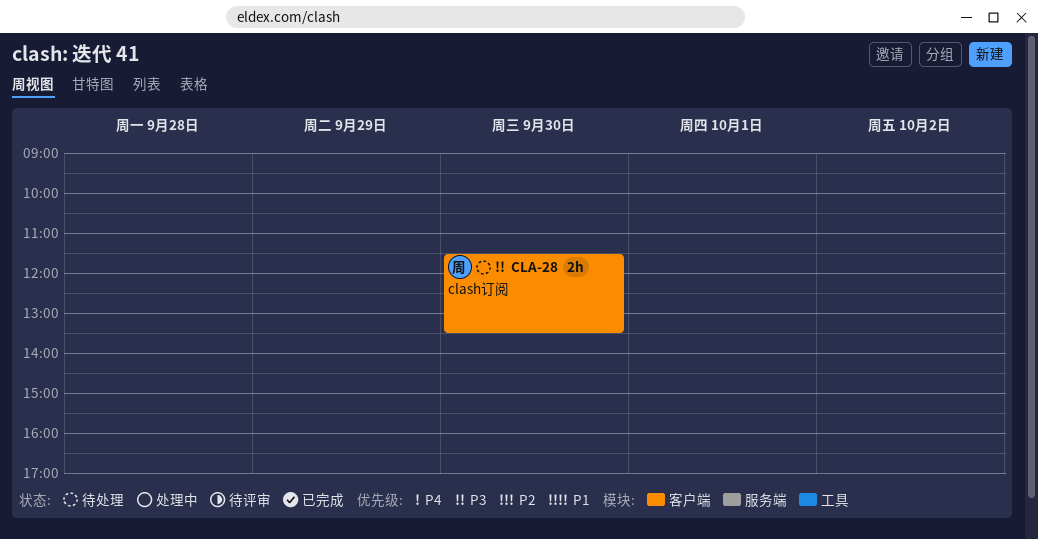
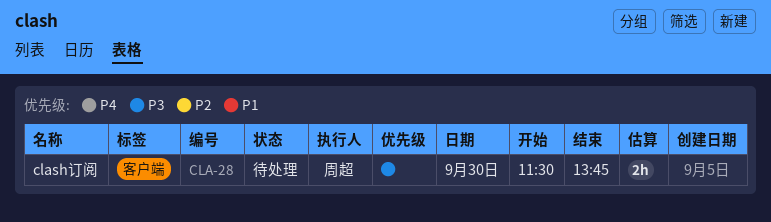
CLA-28, ends: 13:30 -> 13:45

